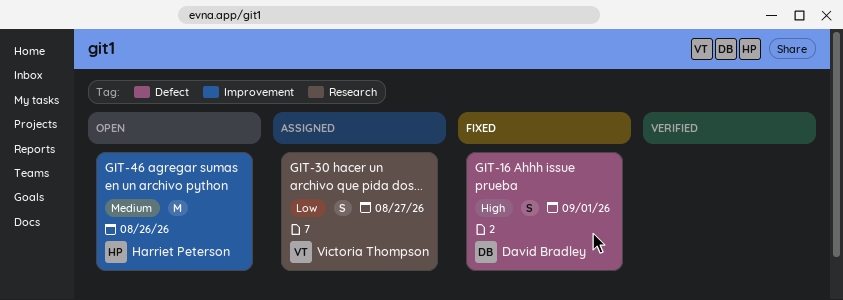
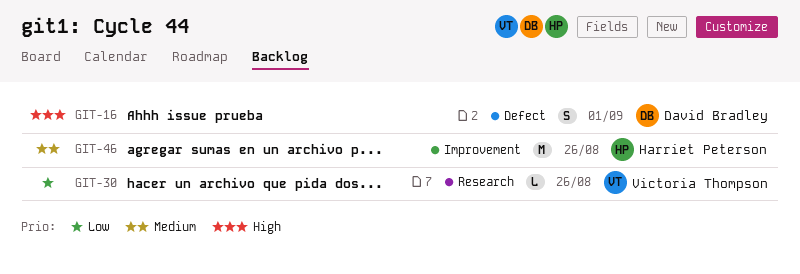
GIT-30, estimate: S -> L
GIT-30, due: Aug 27 -> Aug 26

